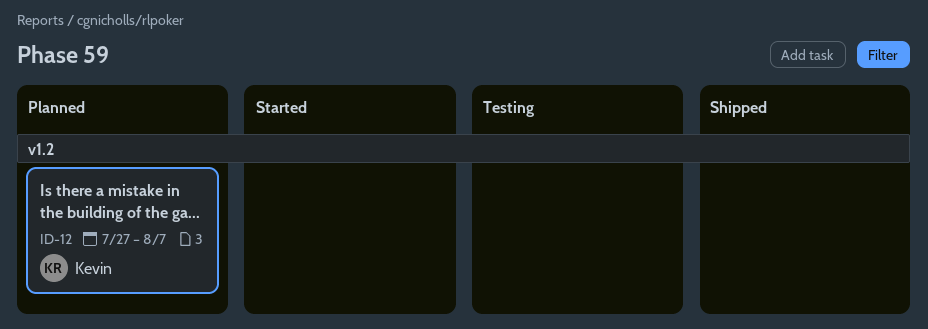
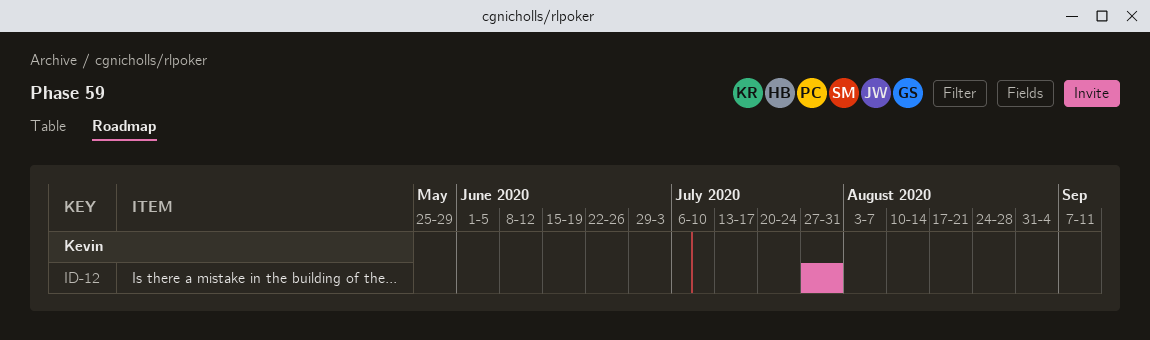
ID-12, due: Aug 7 -> Jul 31

